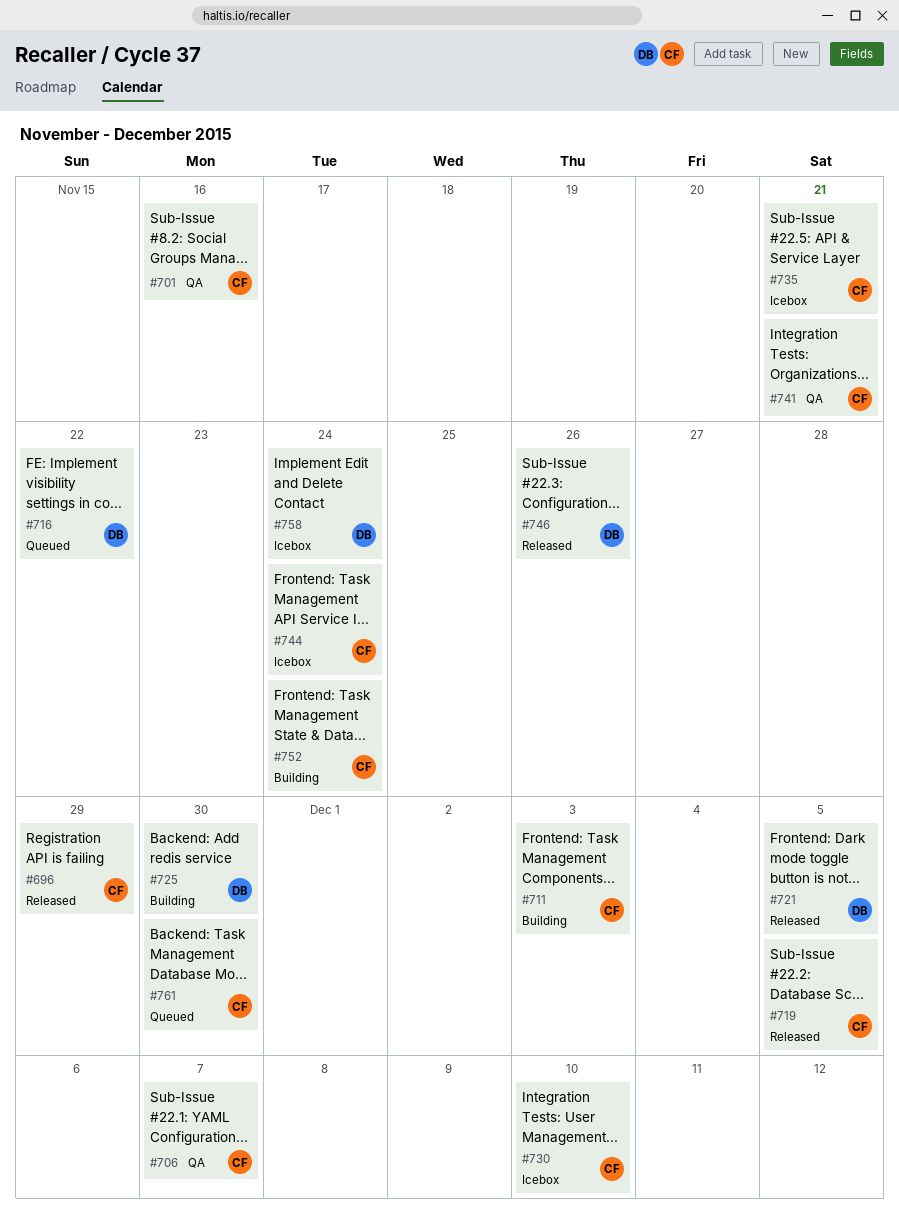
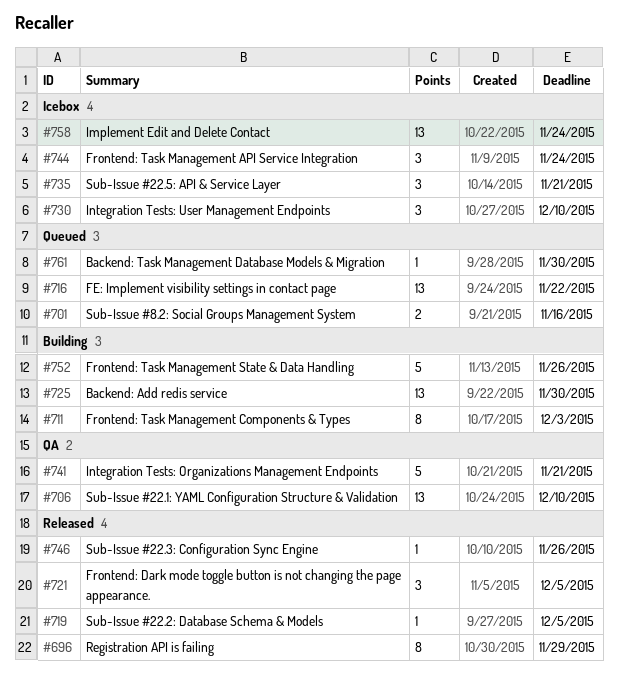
#701, status: QA -> Queued
#706, due: Dec 7 -> Dec 10
#752, due: Nov 24 -> Nov 26

